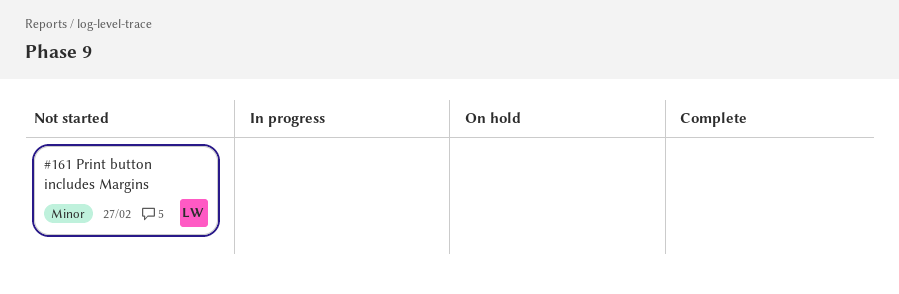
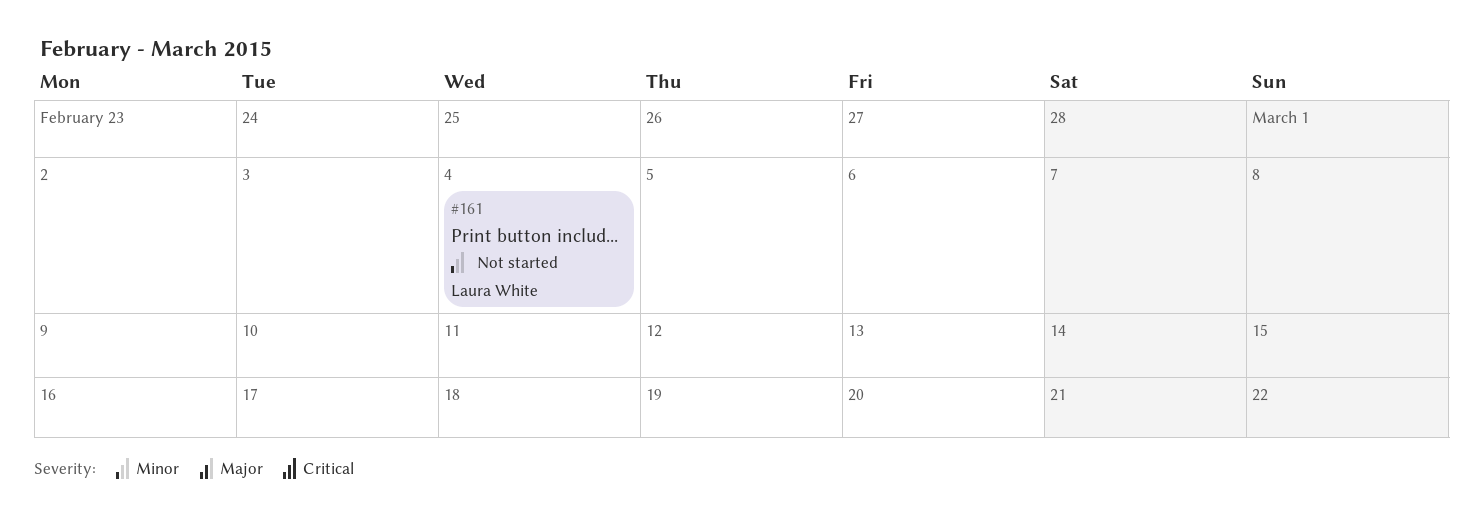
#161, due: Feb 27 -> Mar 4

